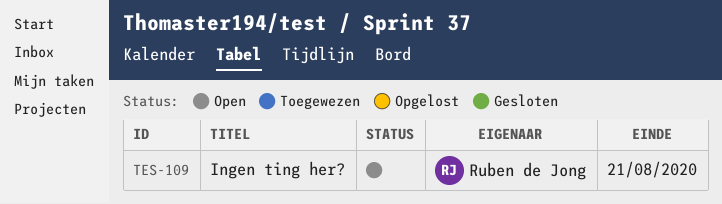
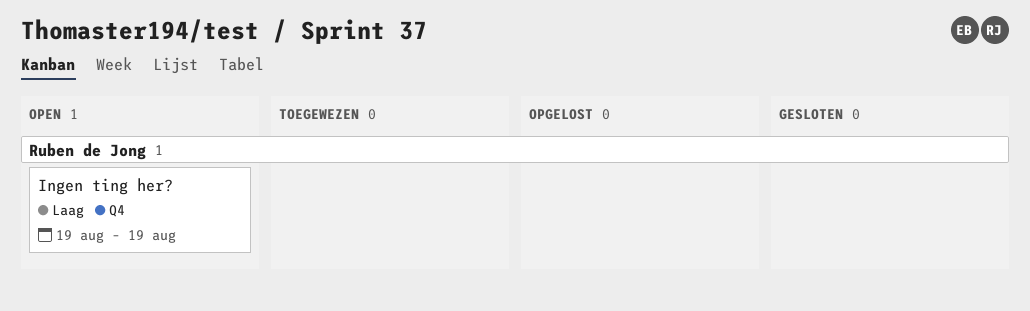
Ingen ting her?, due: Aug 21 -> Aug 19

